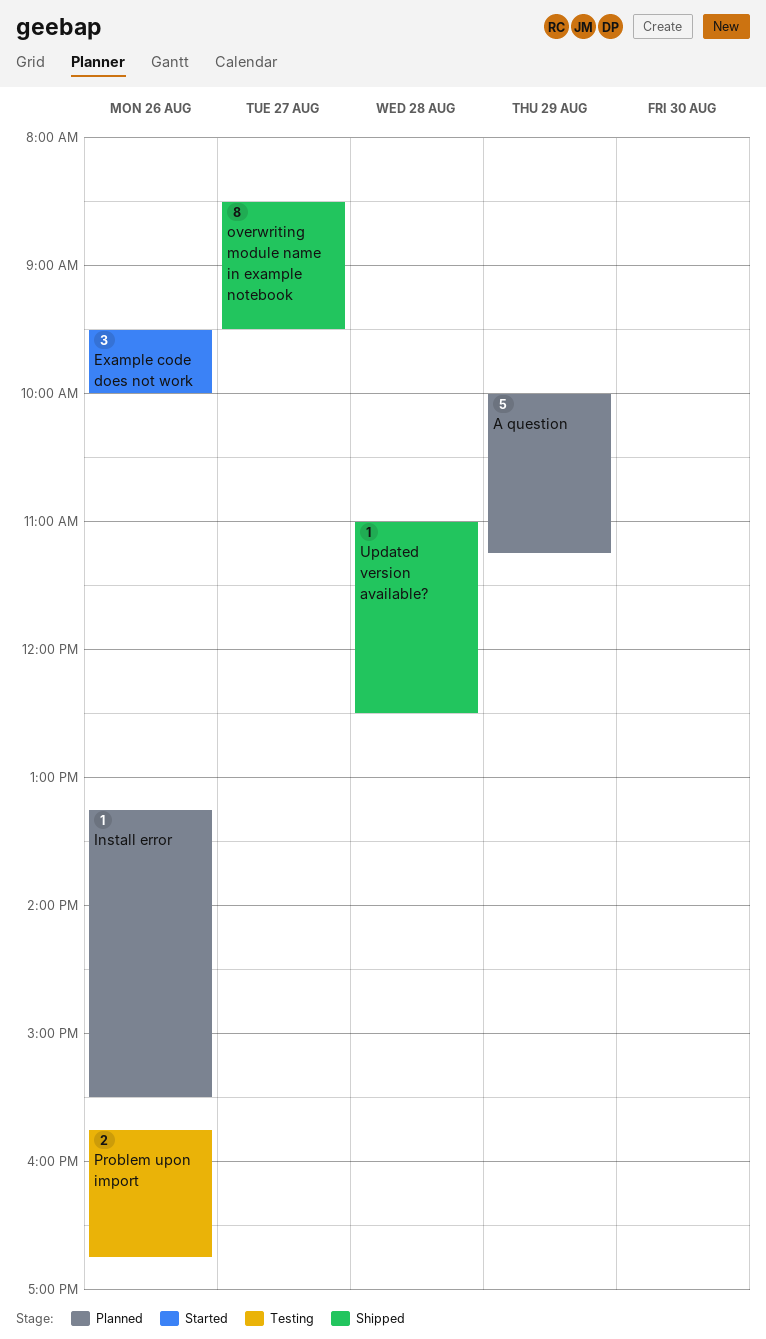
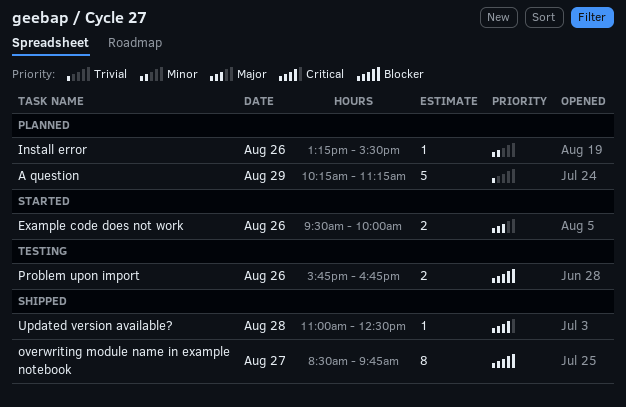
A question, begins: 10:00 -> 10:15
Example code does not work, estimate: 3 -> 2
overwriting module name in example notebook, ends: 09:30 -> 09:45

